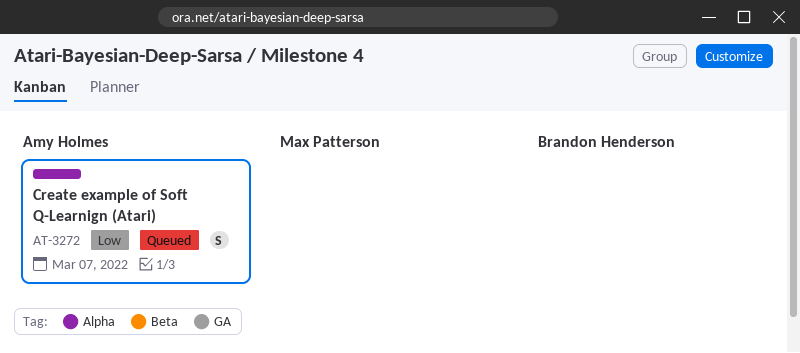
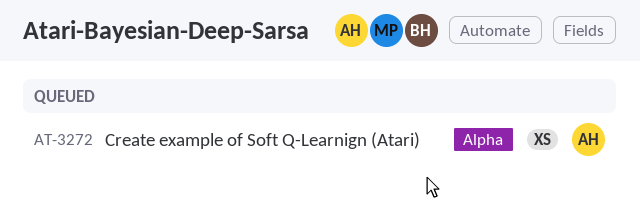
AT-3272, estimate: S -> XS

